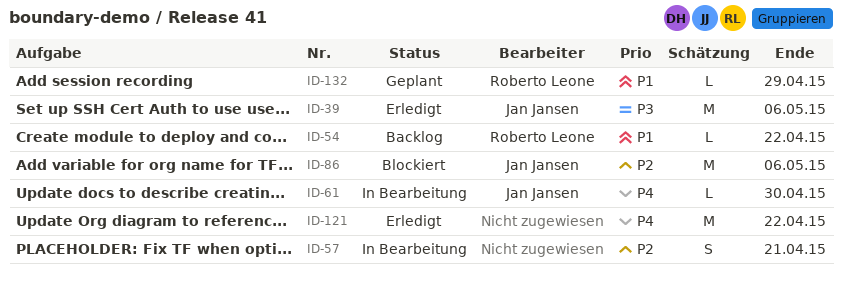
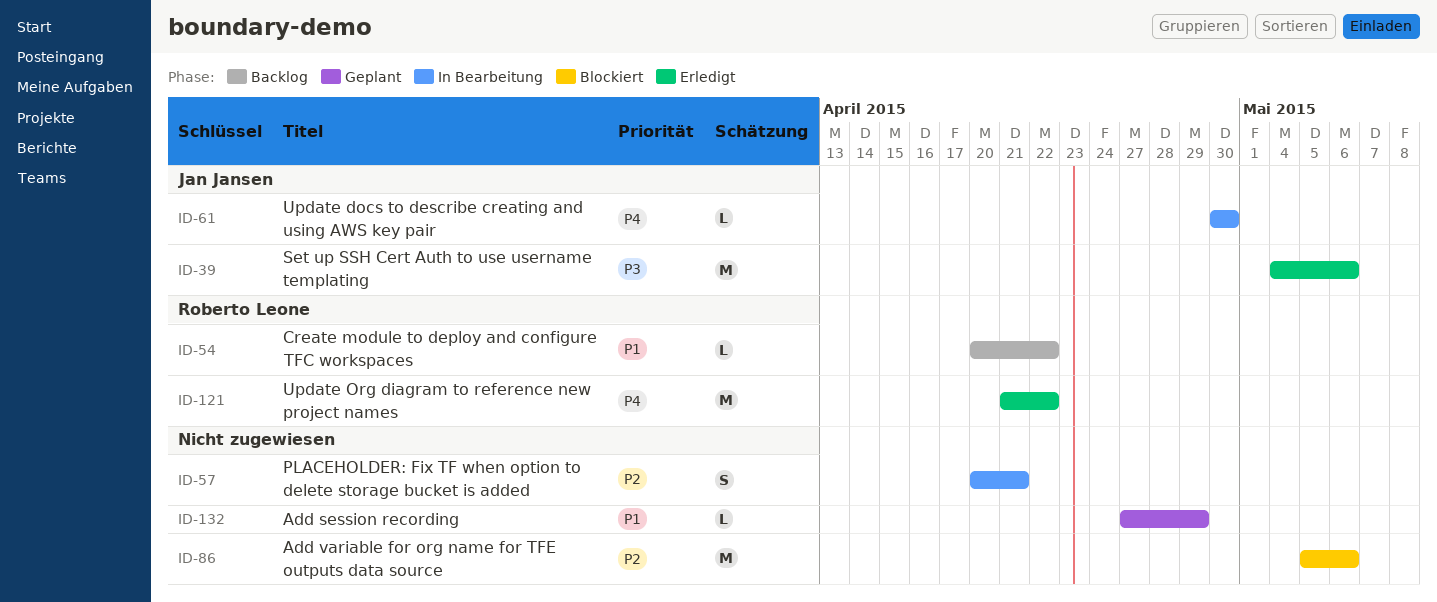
ID-86, owner: Jan Jansen -> none
ID-121, owner: none -> Roberto Leone
ID-132, owner: Roberto Leone -> none

